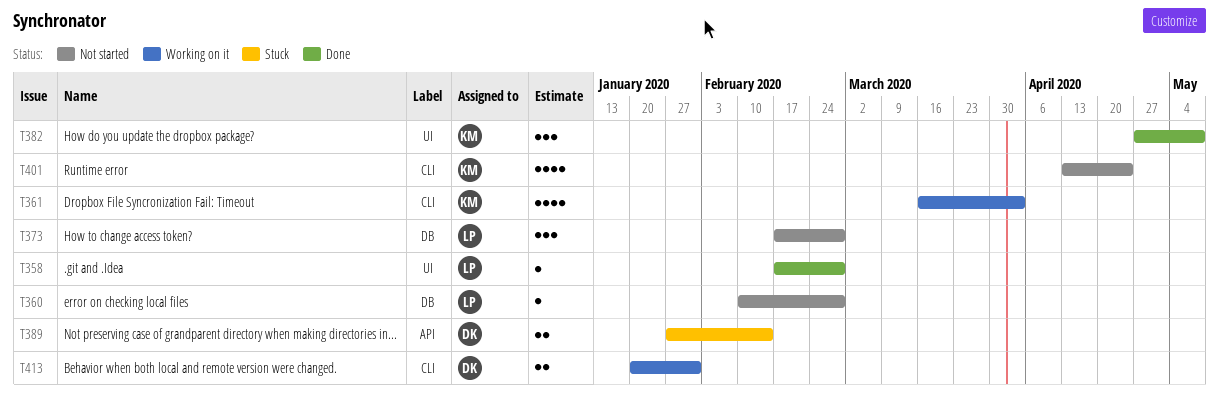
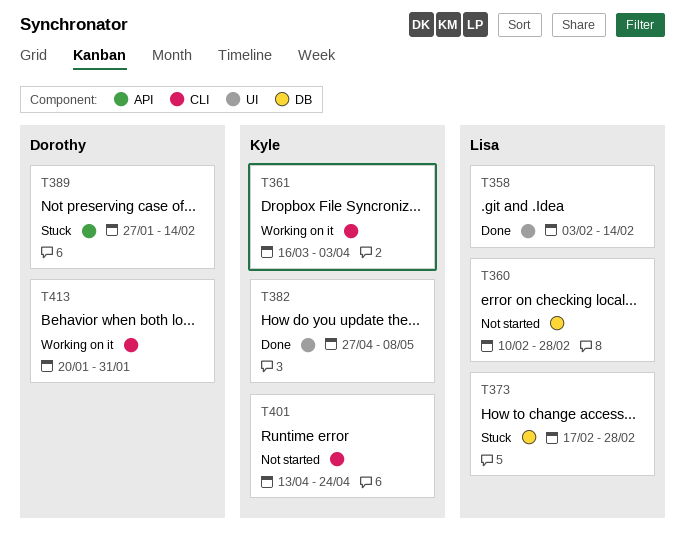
T358, start: Feb 17 -> Feb 3
T358, due: Feb 28 -> Feb 14
T373, status: Not started -> Stuck

